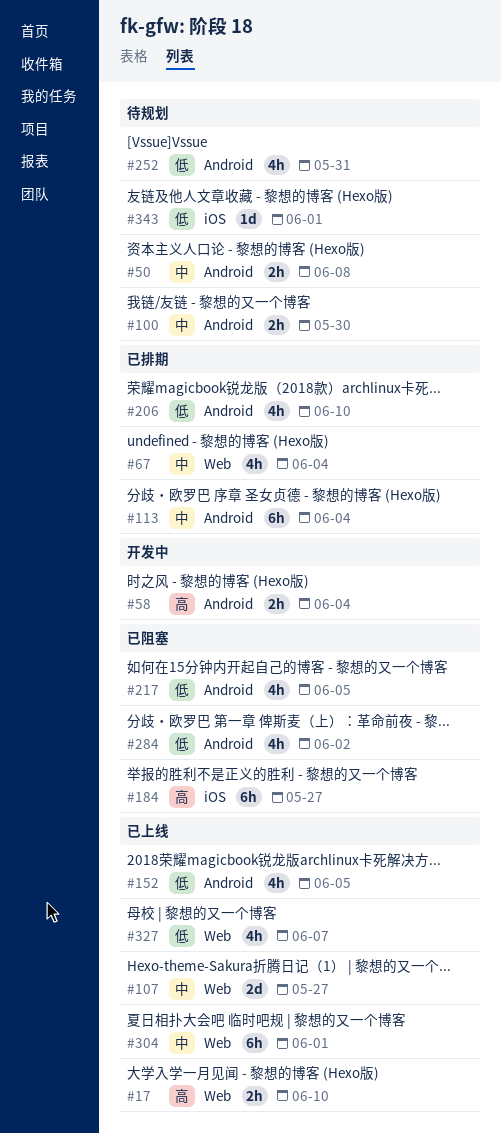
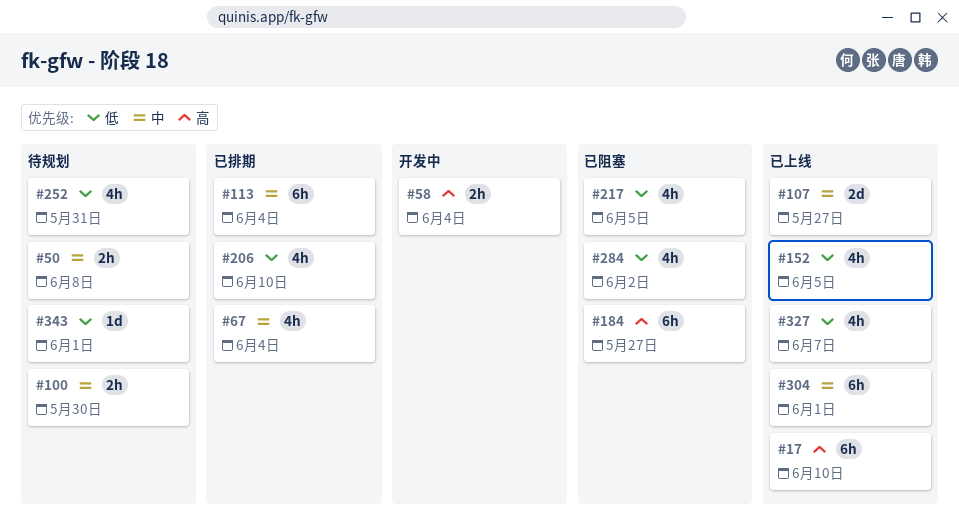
#17, estimate: 2h -> 6h

